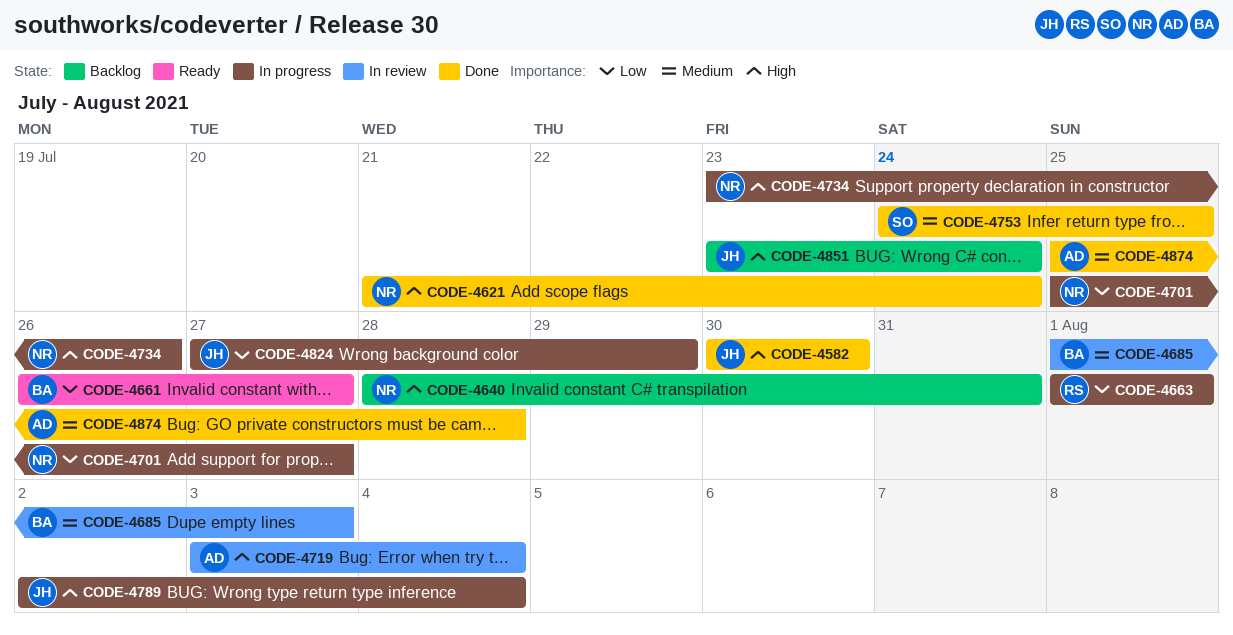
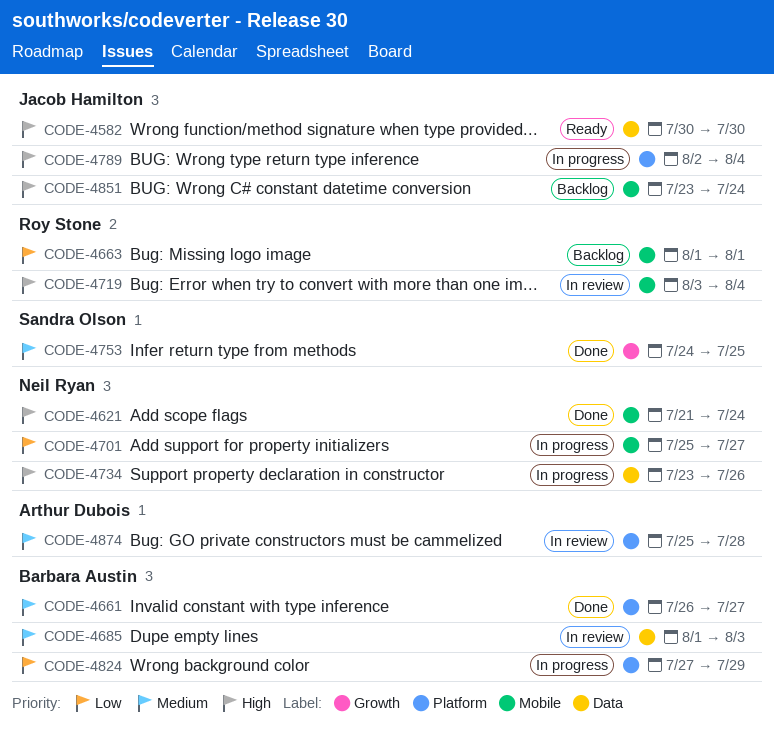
CODE-4582, status: Done -> Ready
CODE-4640: present -> none
CODE-4661, status: Ready -> Done
CODE-4661, priority: Low -> Medium
CODE-4663, status: In progress -> Backlog
CODE-4719, owner: Arthur Dubois -> Roy Stone
CODE-4824, owner: Jacob Hamilton -> Barbara Austin
CODE-4874, status: Done -> In review

